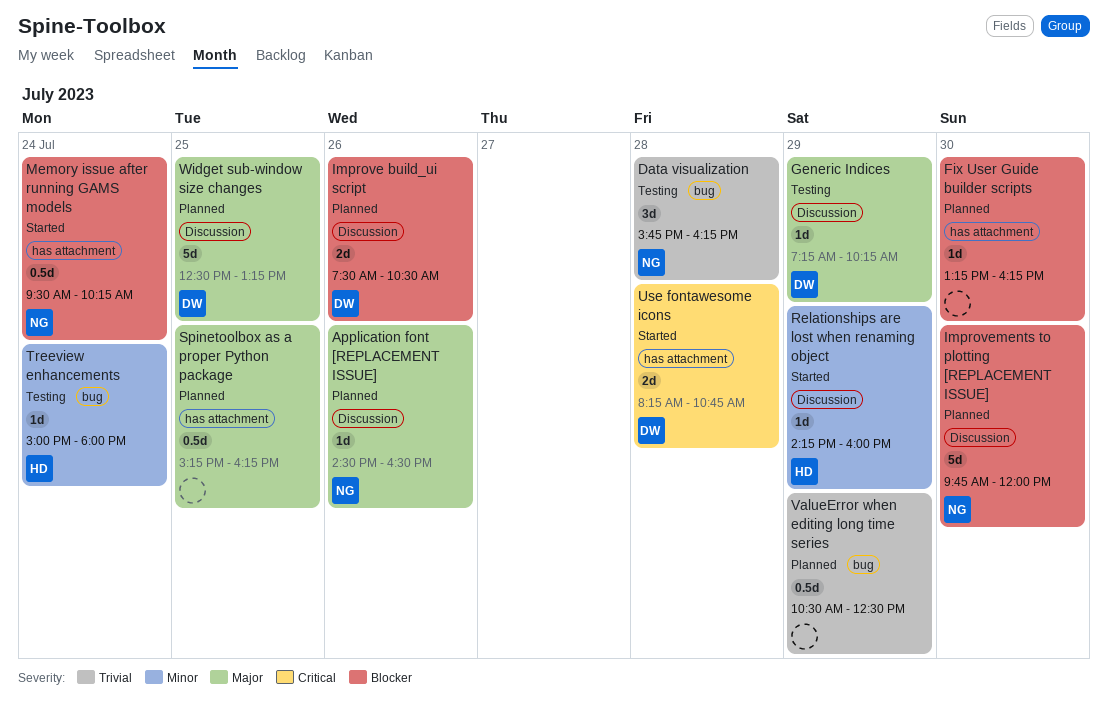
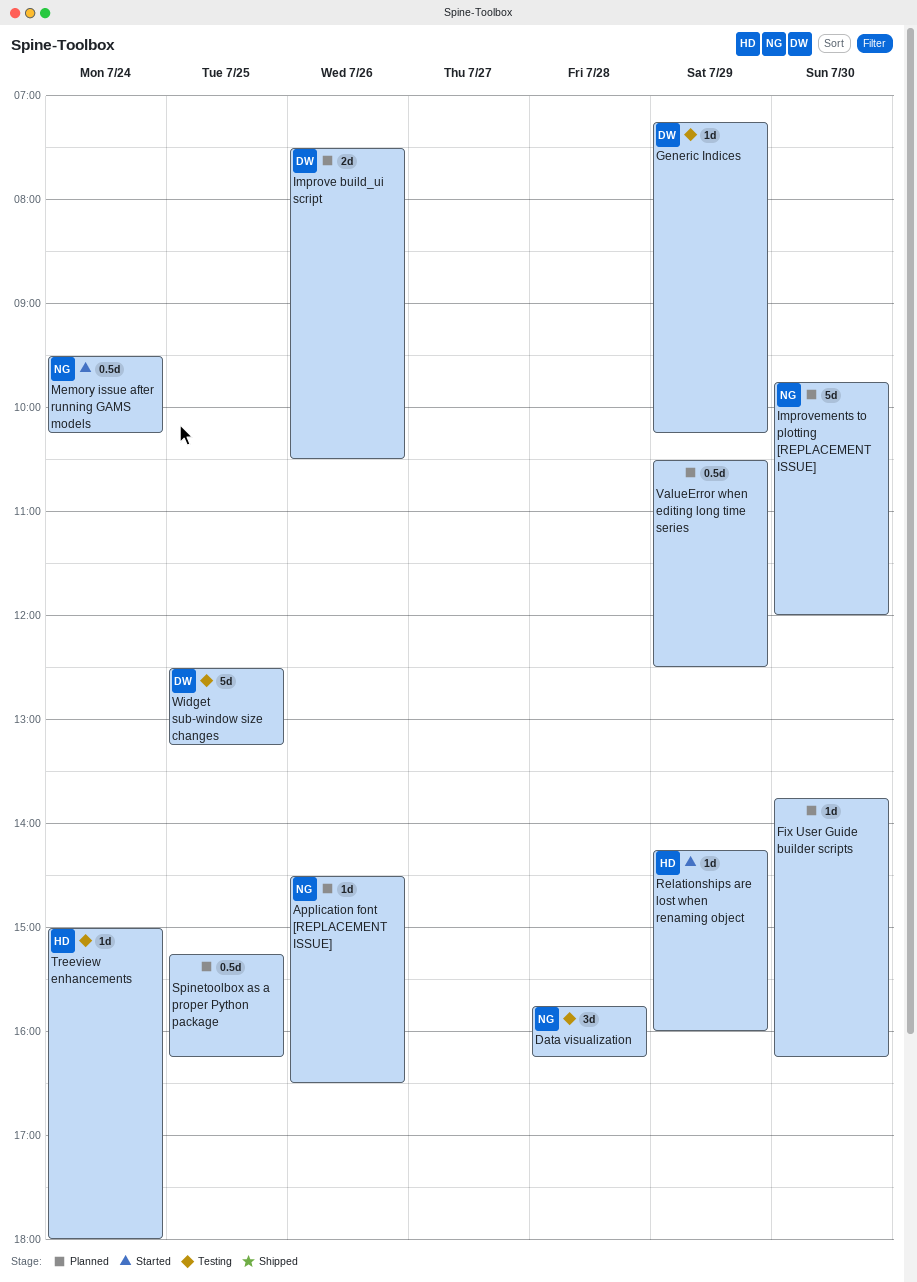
Fix User Guide builder scripts, begins: 13:15 -> 13:45
Use fontawesome icons: present -> none
Widget sub-window size changes, status: Planned -> Testing

